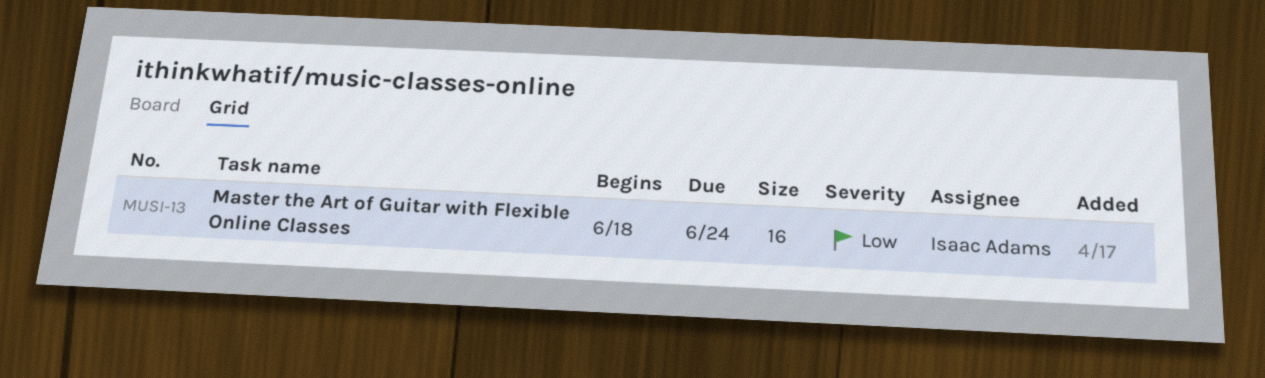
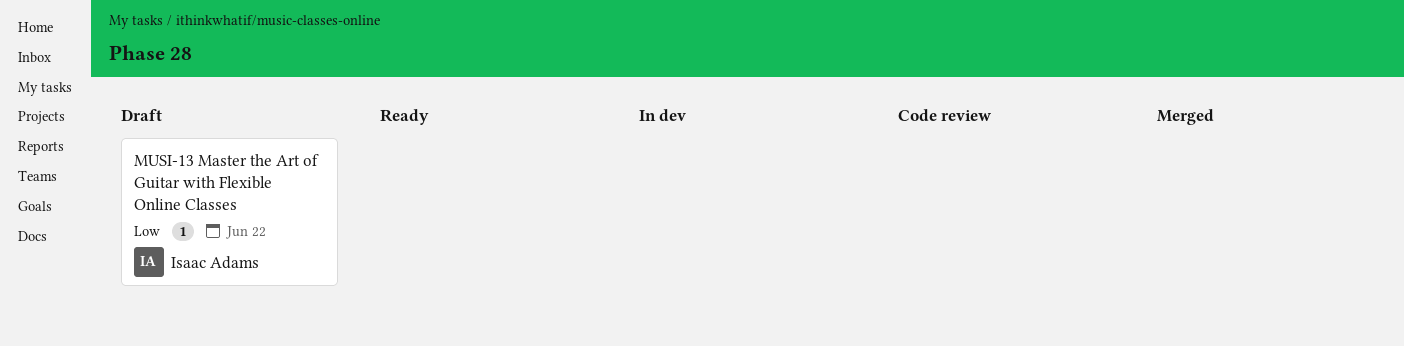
MUSI-13, estimate: 16 -> 1
MUSI-13, due: Jun 24 -> Jun 22

